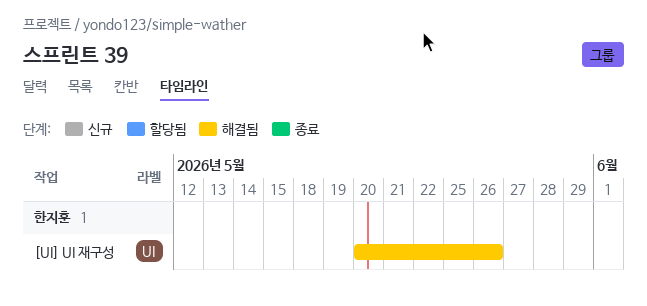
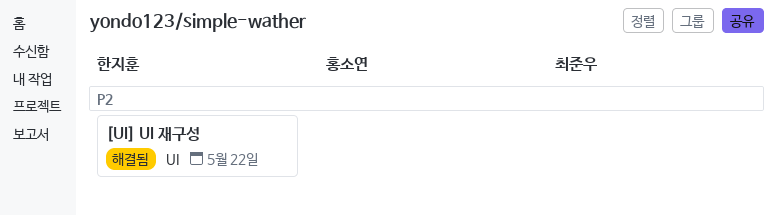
[UI] UI 재구성, due: May 26 -> May 22

